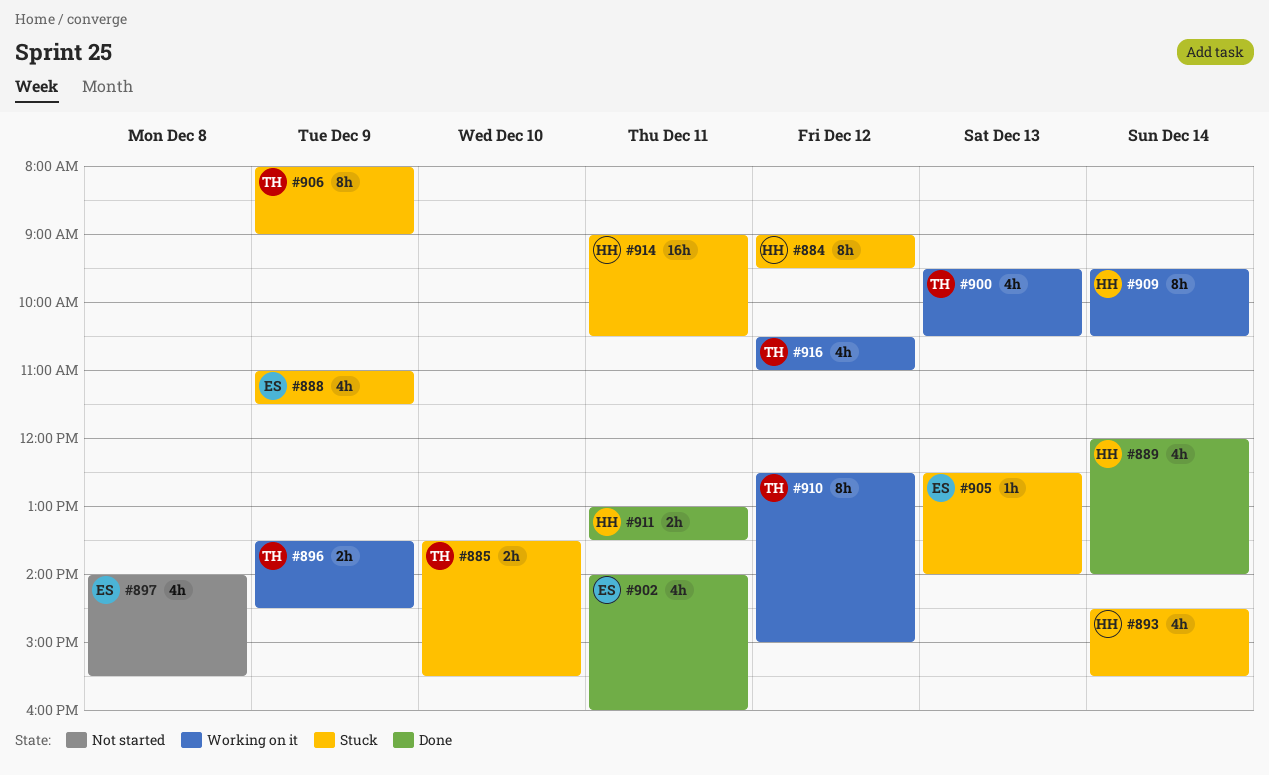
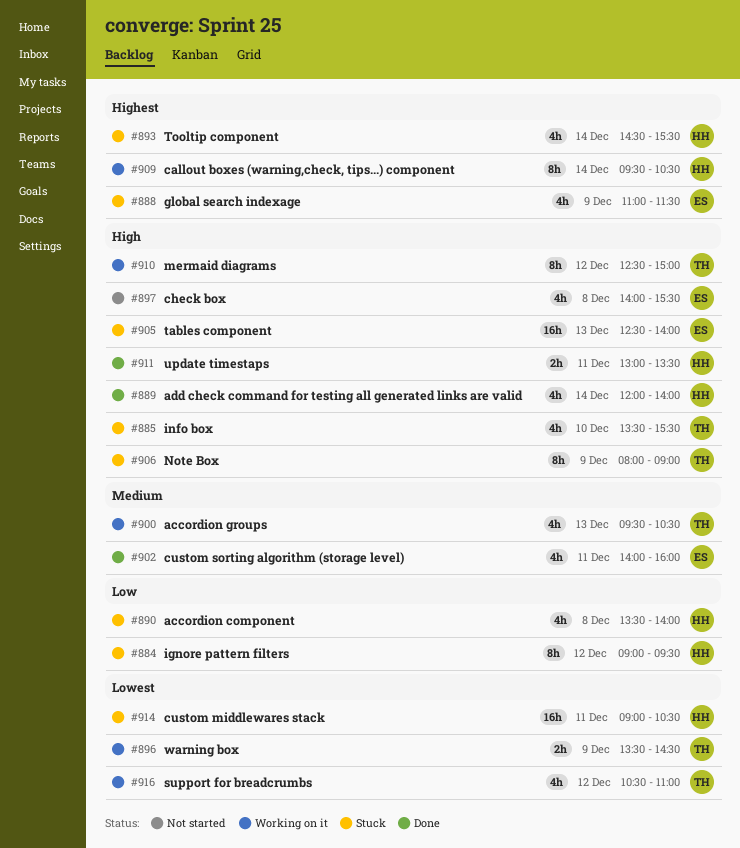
#885, estimate: 2h -> 4h
#890: none -> present
#905, estimate: 1h -> 16h

